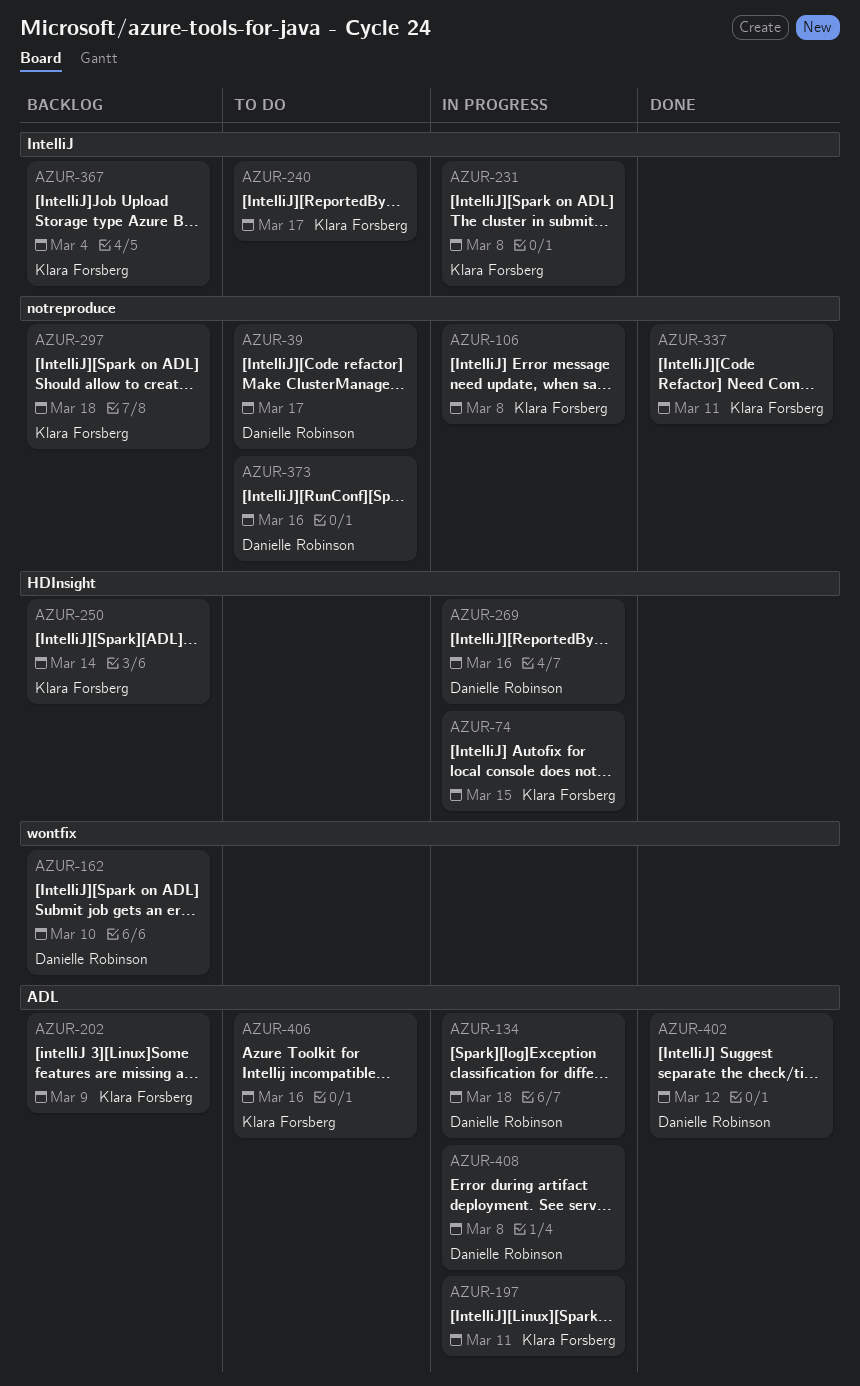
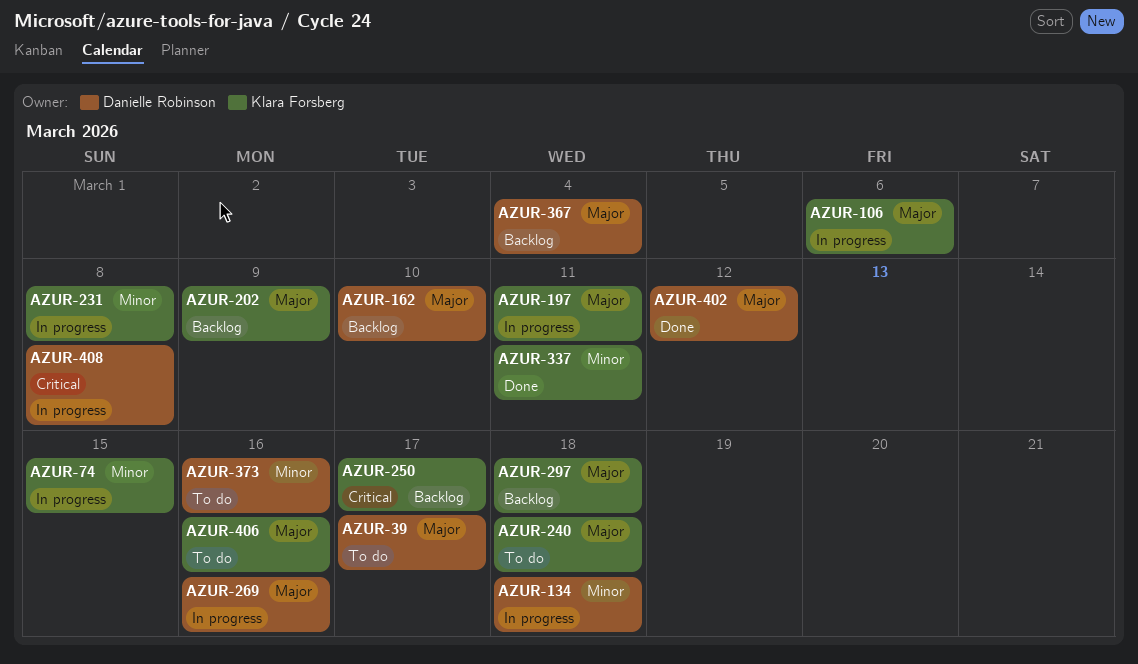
AZUR-106, due: Mar 8 -> Mar 6
AZUR-240, due: Mar 17 -> Mar 18
AZUR-250, due: Mar 14 -> Mar 17
AZUR-367, owner: Klara Forsberg -> Danielle Robinson

